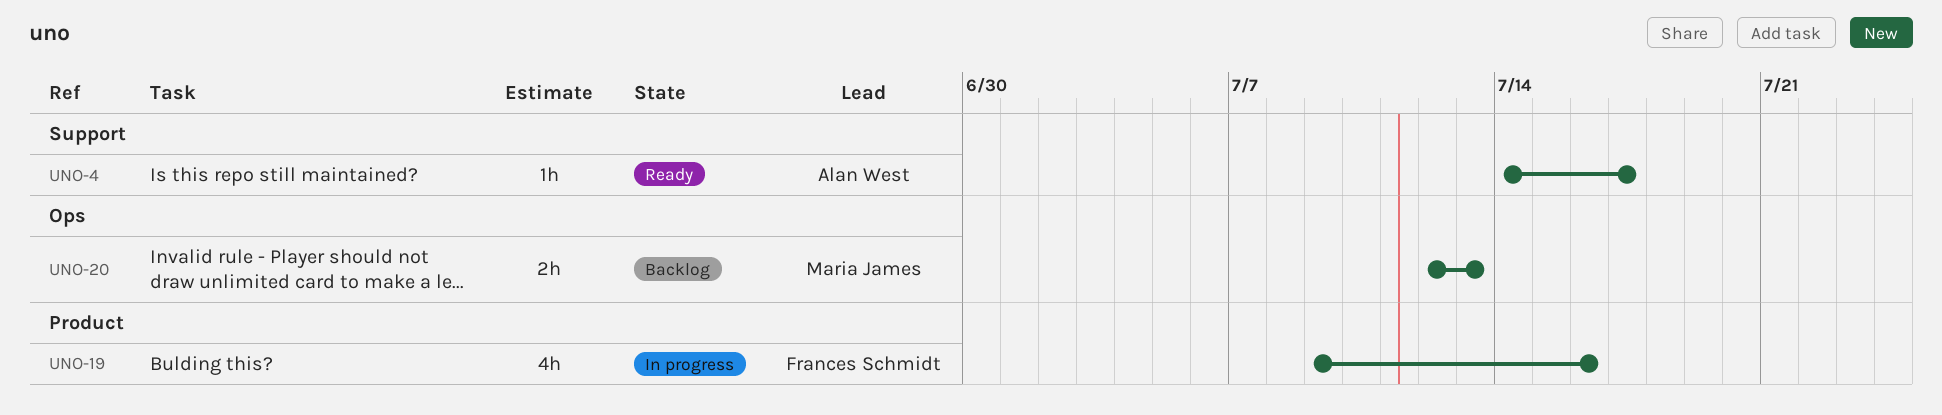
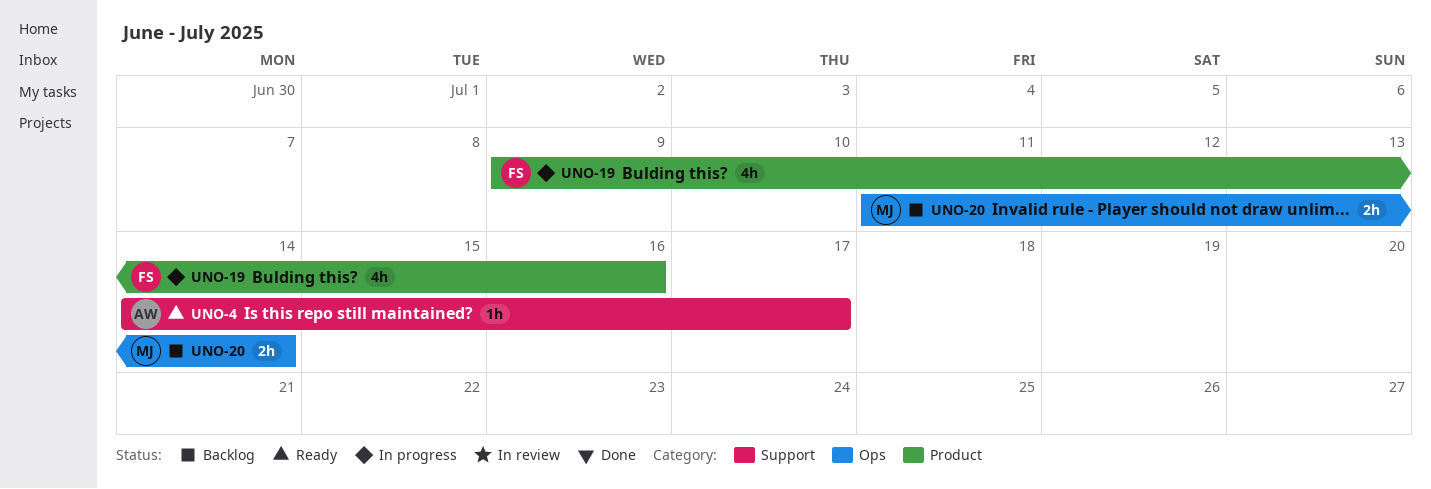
UNO-20, start: Jul 12 -> Jul 11
UNO-20, due: Jul 13 -> Jul 14

